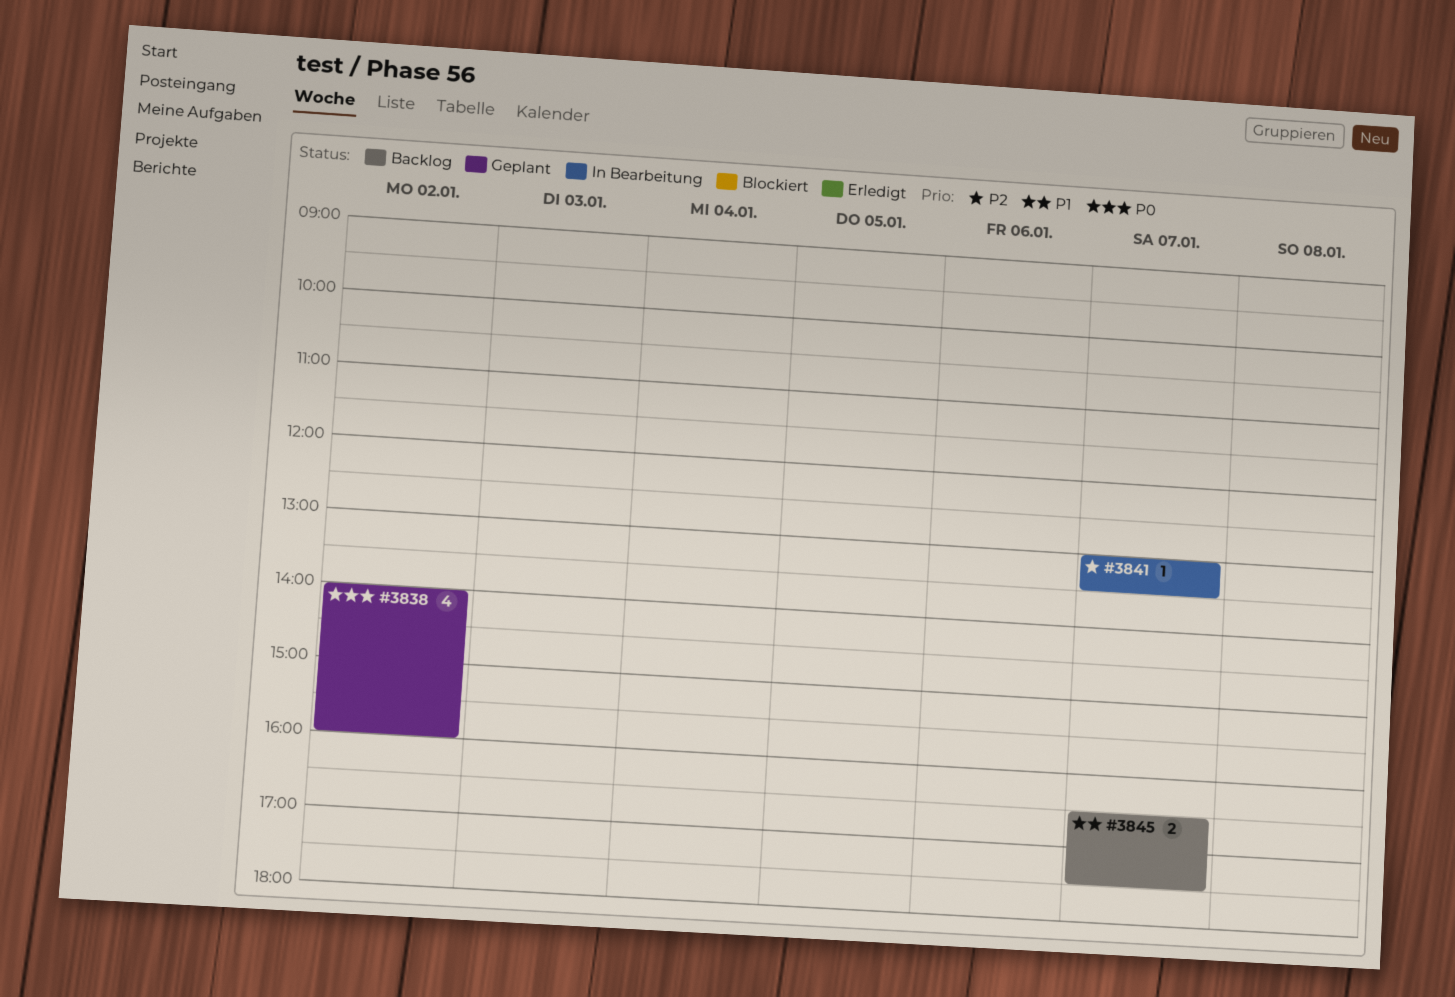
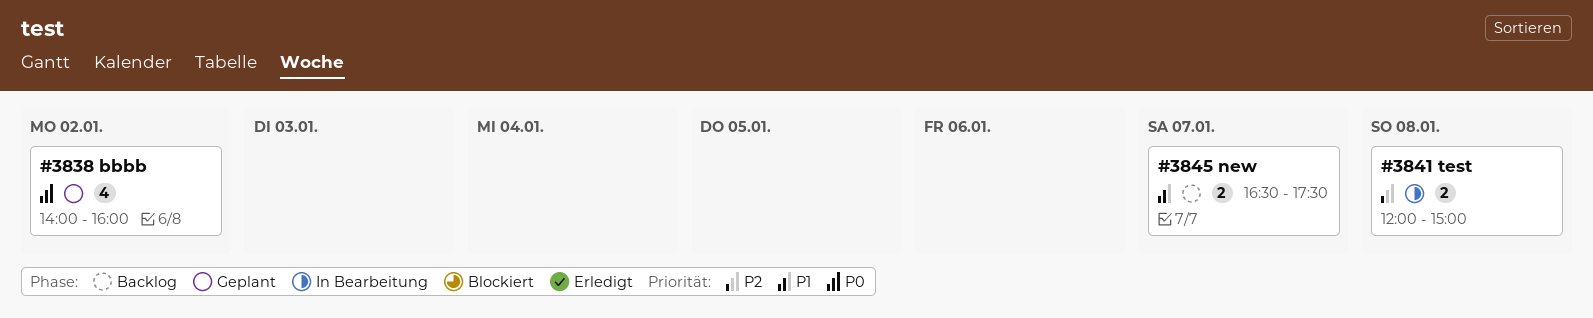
#3841, estimate: 1 -> 2
#3841, day: Jan 7 -> Jan 8
#3841, begins: 13:00 -> 12:00
#3841, ends: 13:30 -> 15:00

